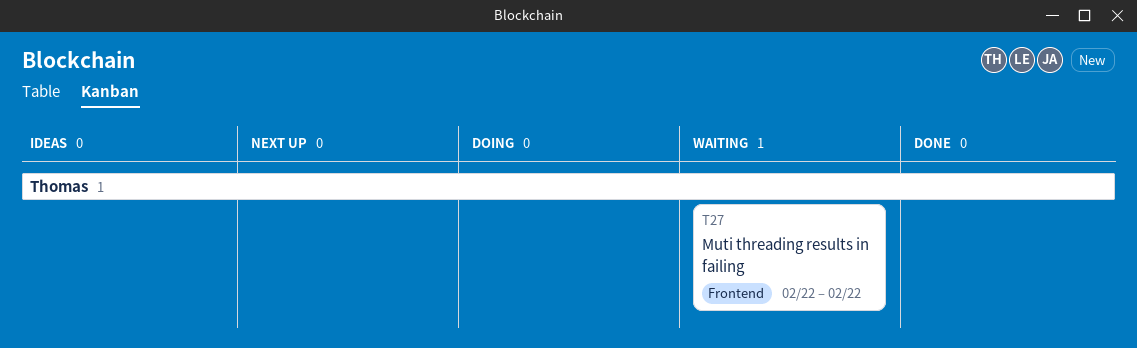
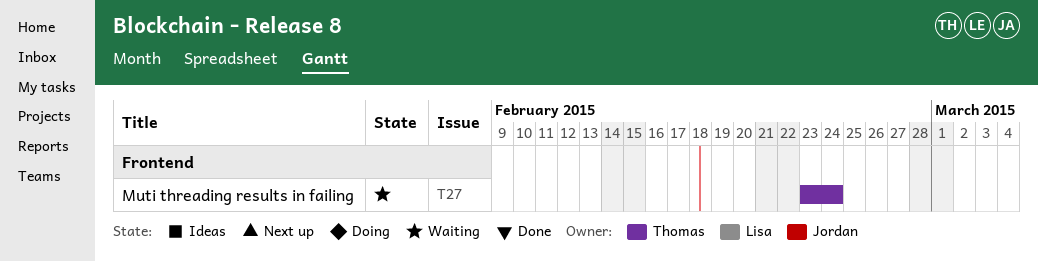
T27, start: Feb 22 -> Feb 23
T27, due: Feb 22 -> Feb 24

